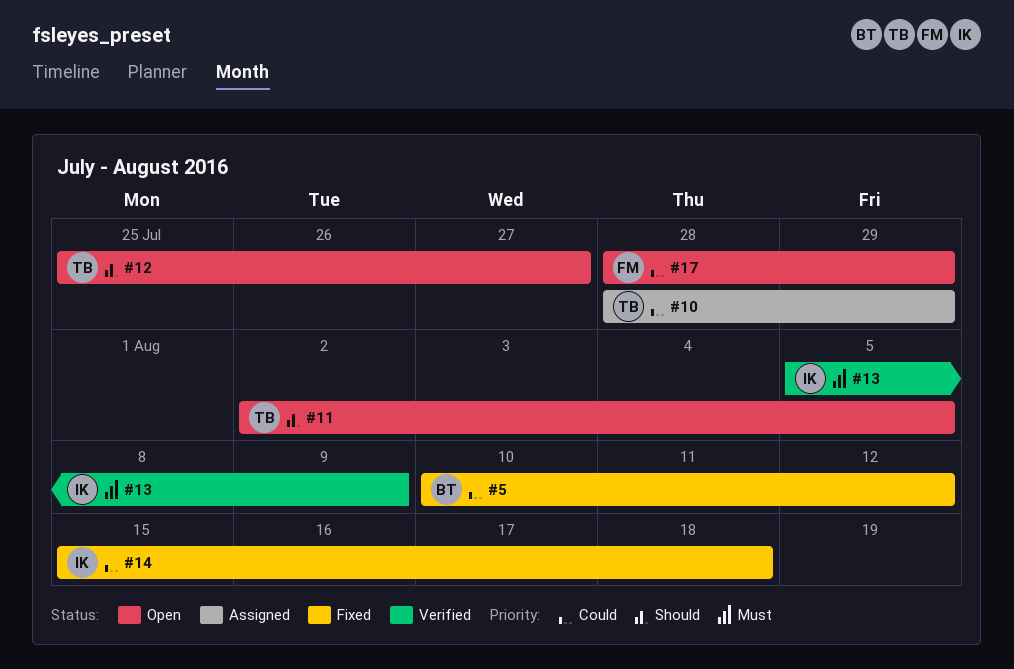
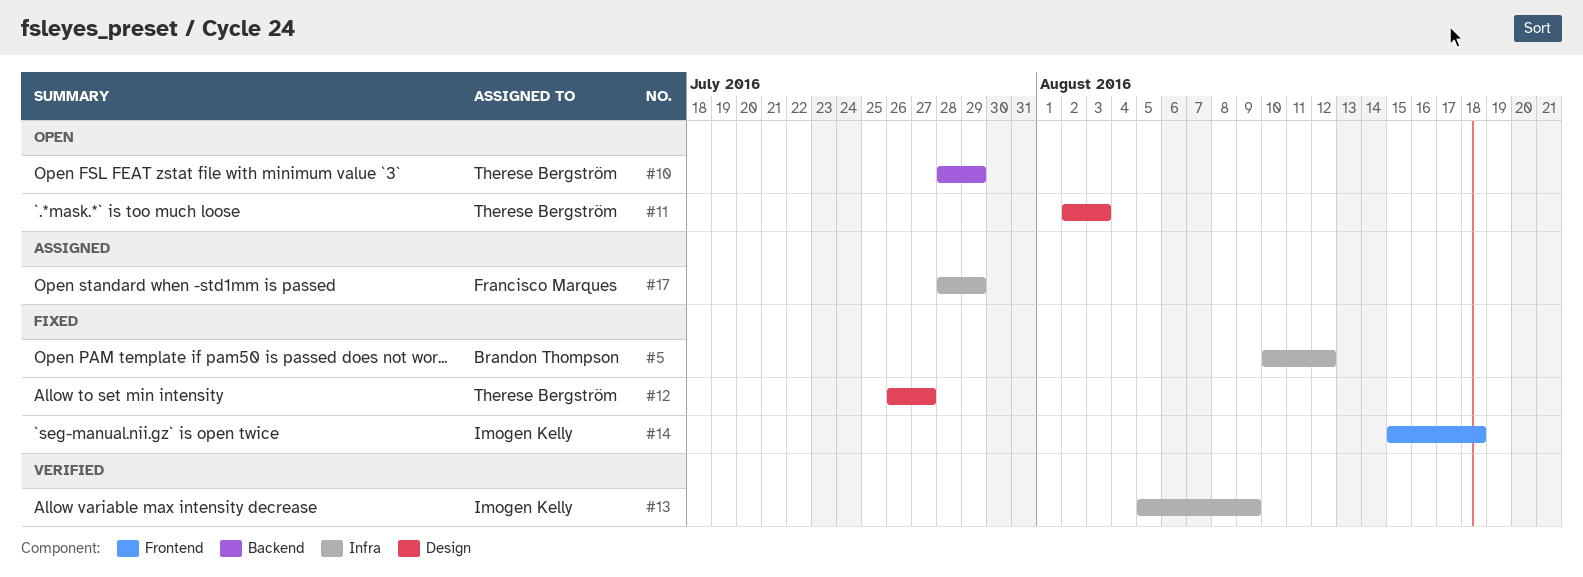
#10, status: Assigned -> Open
#11, due: Aug 5 -> Aug 3
#12, status: Open -> Fixed
#12, start: Jul 25 -> Jul 26
#17, status: Open -> Assigned

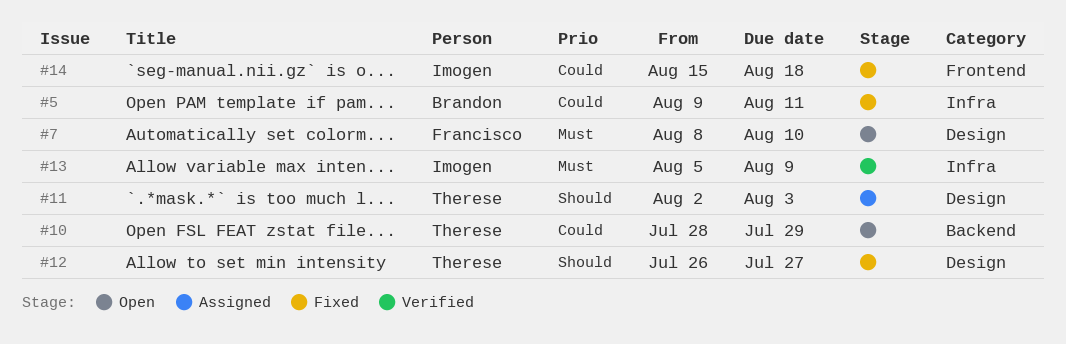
#5, start: Aug 10 -> Aug 9
#5, due: Aug 12 -> Aug 11
#7: none -> present
#11, status: Open -> Assigned
#17: present -> none

